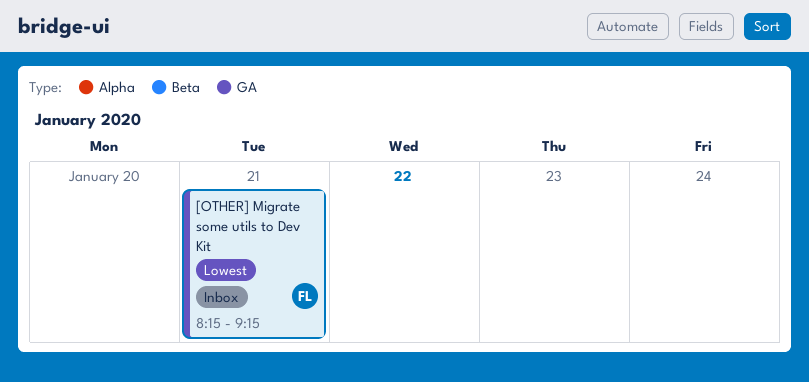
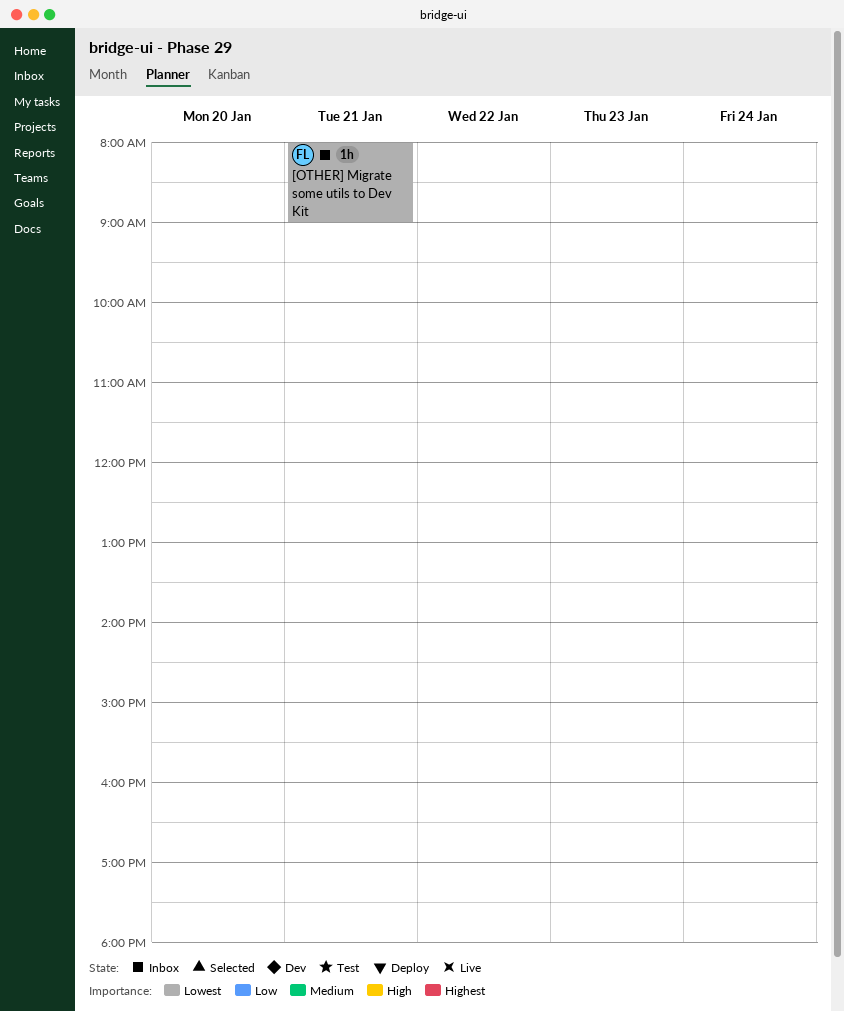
[OTHER] Migrate some utils to Dev Kit, begins: 08:15 -> 08:00
[OTHER] Migrate some utils to Dev Kit, ends: 09:15 -> 09:00

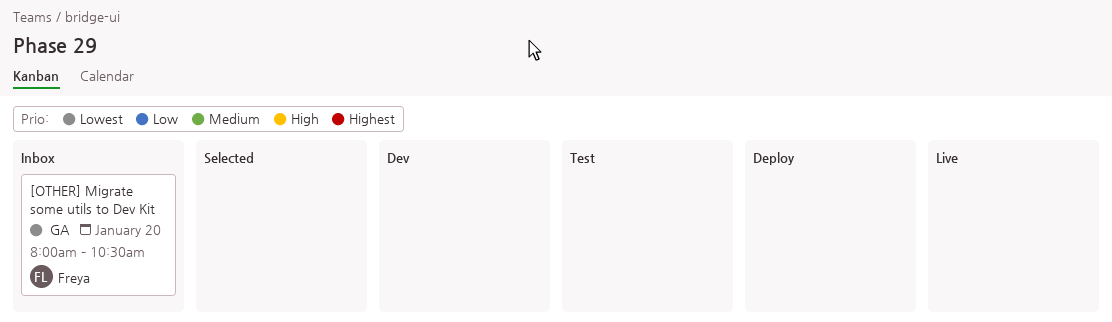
[OTHER] Migrate some utils to Dev Kit, day: Jan 21 -> Jan 20
[OTHER] Migrate some utils to Dev Kit, ends: 09:00 -> 10:30

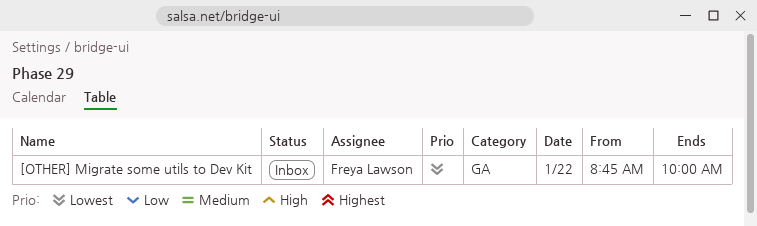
[OTHER] Migrate some utils to Dev Kit, day: Jan 20 -> Jan 22
[OTHER] Migrate some utils to Dev Kit, begins: 08:00 -> 08:45
[OTHER] Migrate some utils to Dev Kit, ends: 10:30 -> 10:00

